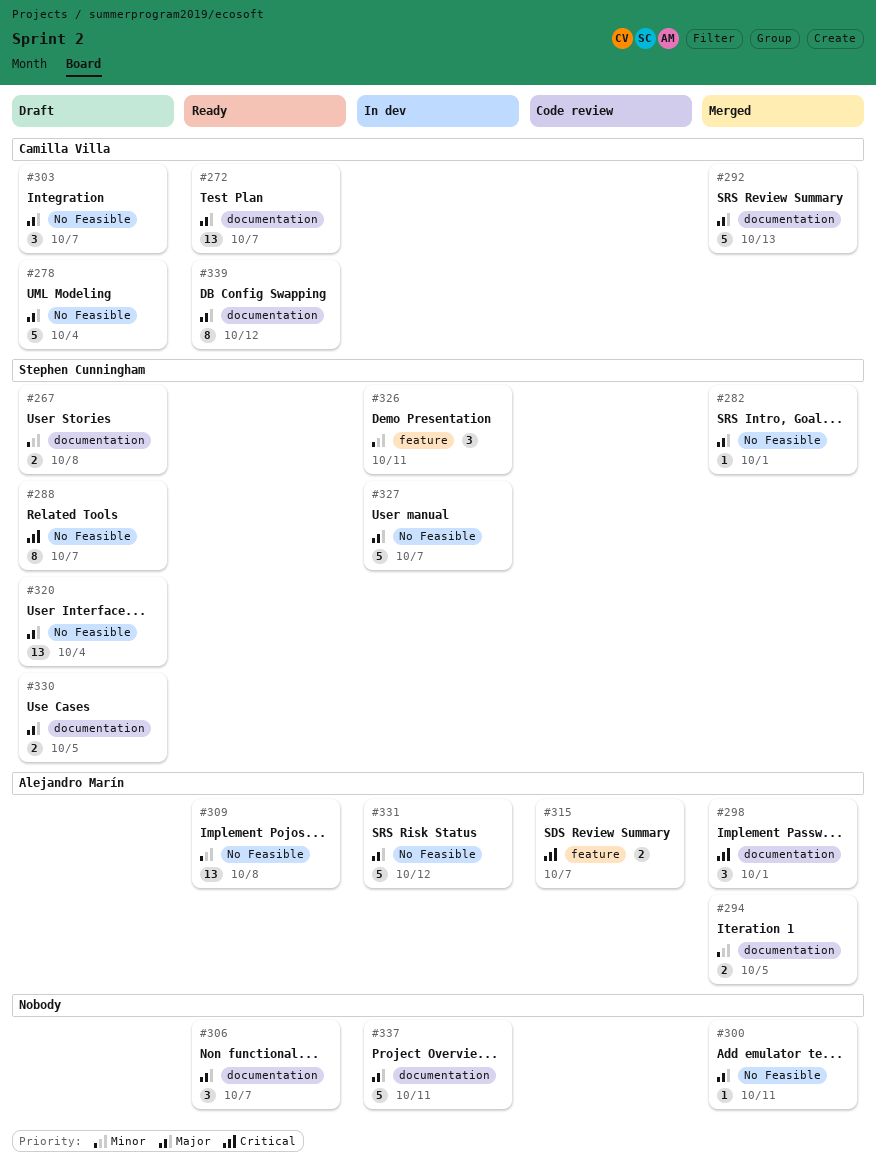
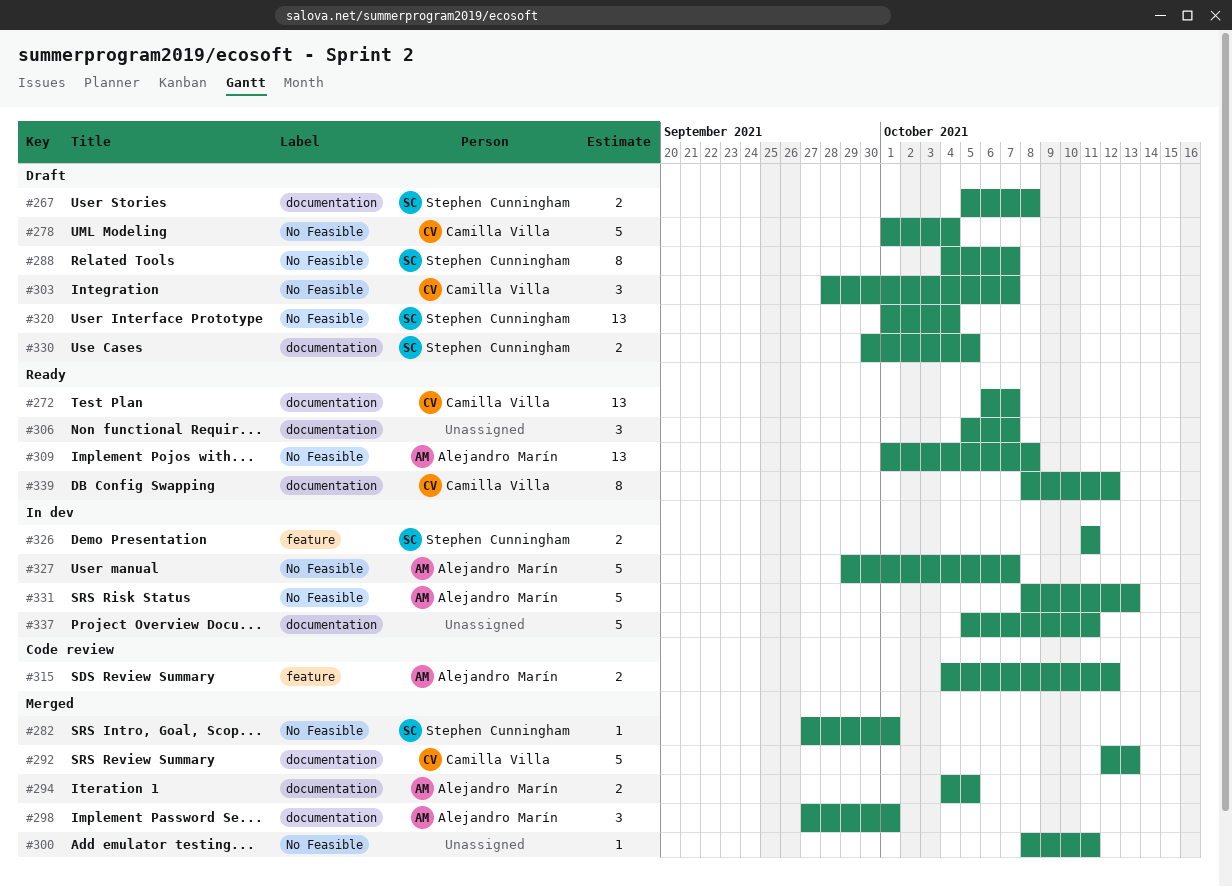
#315, due: Oct 7 -> Oct 12
#326, estimate: 3 -> 2
#327, owner: Stephen Cunningham -> Alejandro Marín
#331, due: Oct 12 -> Oct 13

